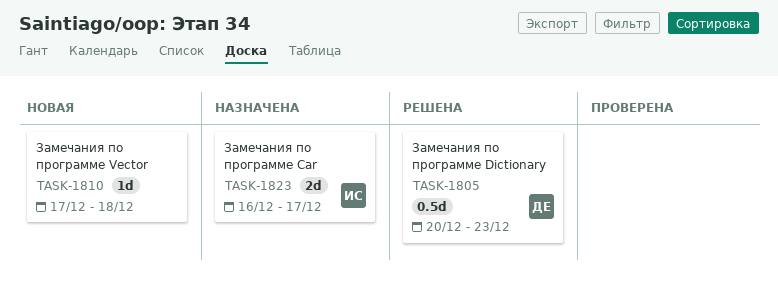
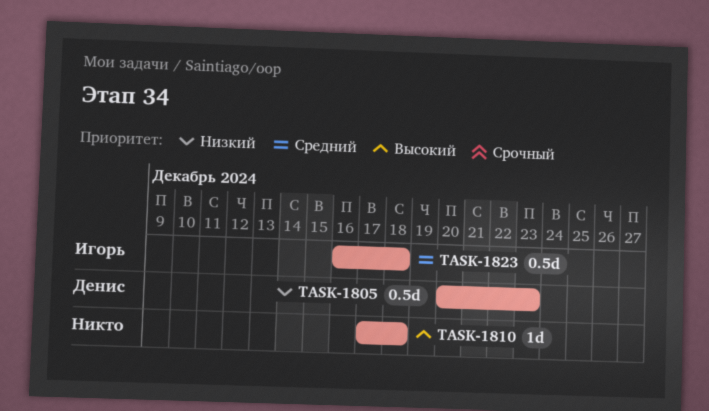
TASK-1823, estimate: 2d -> 0.5d
TASK-1823, due: Dec 17 -> Dec 18

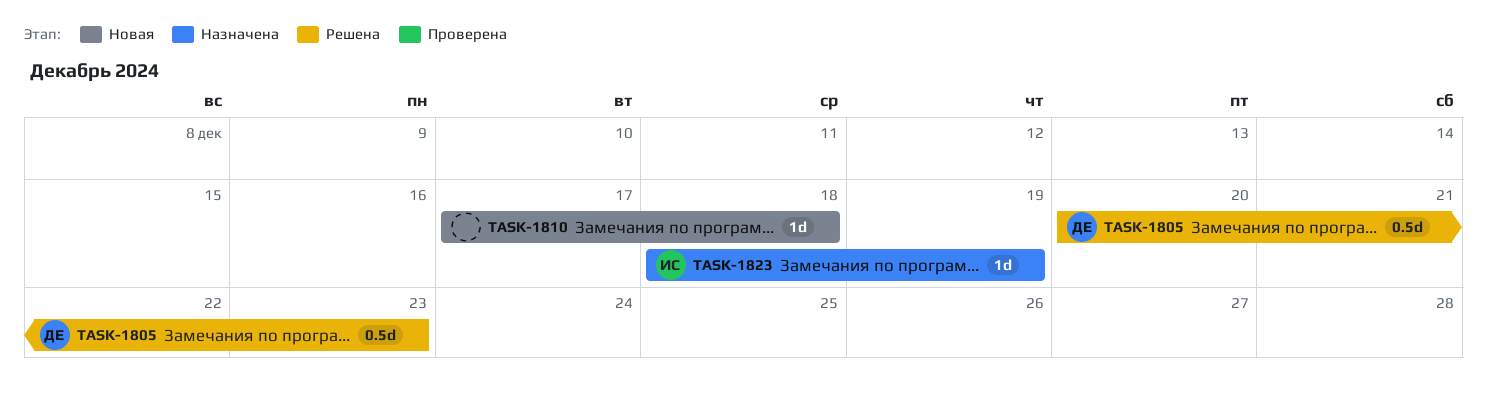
TASK-1823, estimate: 0.5d -> 1d
TASK-1823, start: Dec 16 -> Dec 18
TASK-1823, due: Dec 18 -> Dec 19

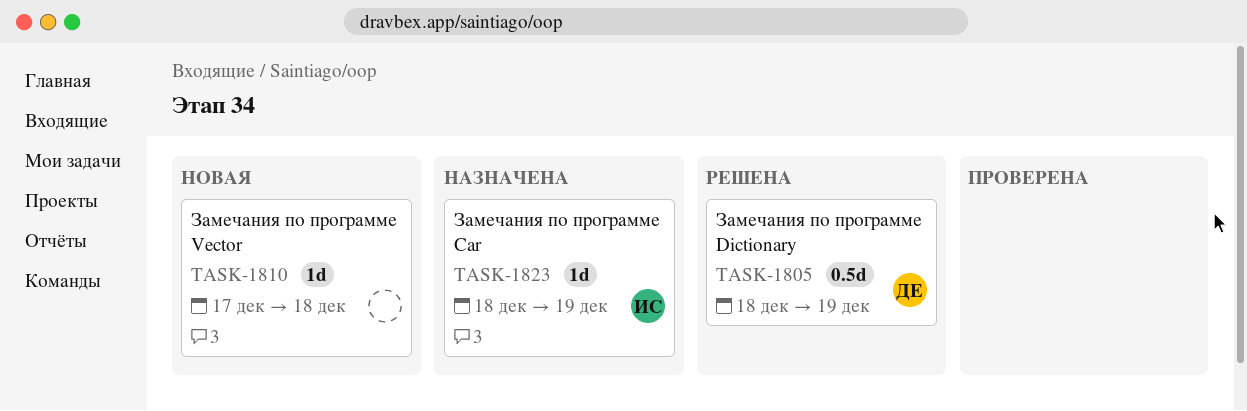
TASK-1805, start: Dec 20 -> Dec 18
TASK-1805, due: Dec 23 -> Dec 19

